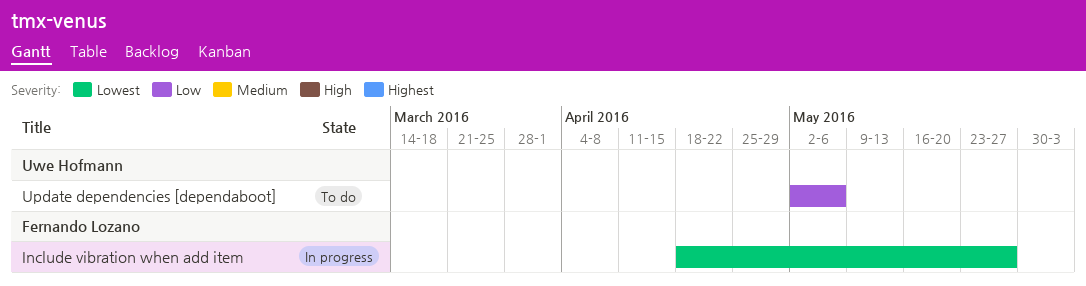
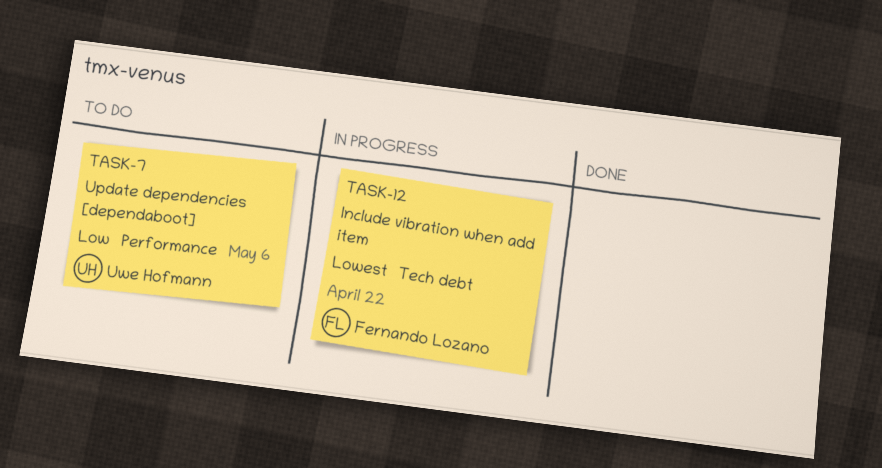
Include vibration when add item, due: May 27 -> Apr 22

